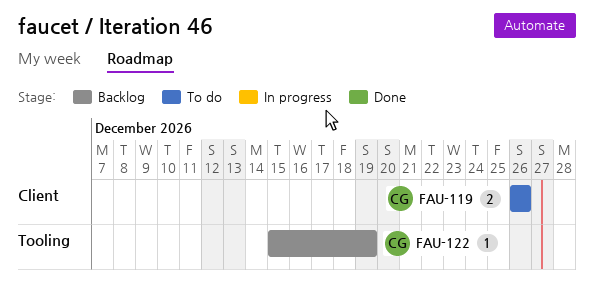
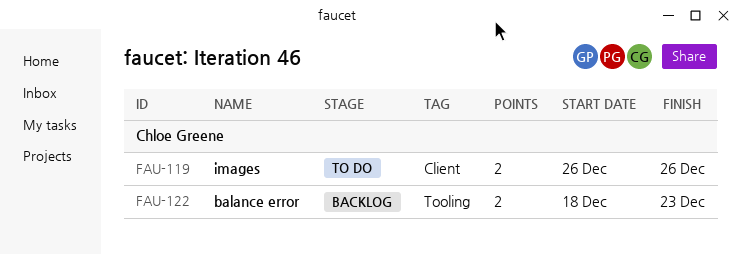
FAU-122, estimate: 1 -> 2
FAU-122, start: Dec 15 -> Dec 18
FAU-122, due: Dec 19 -> Dec 23

